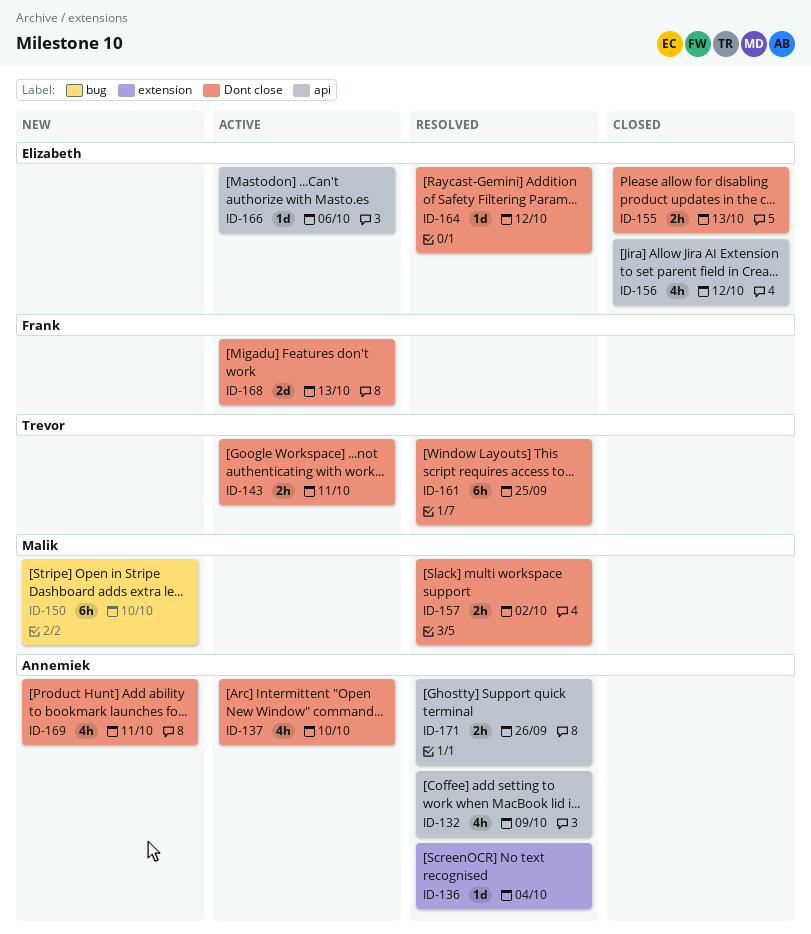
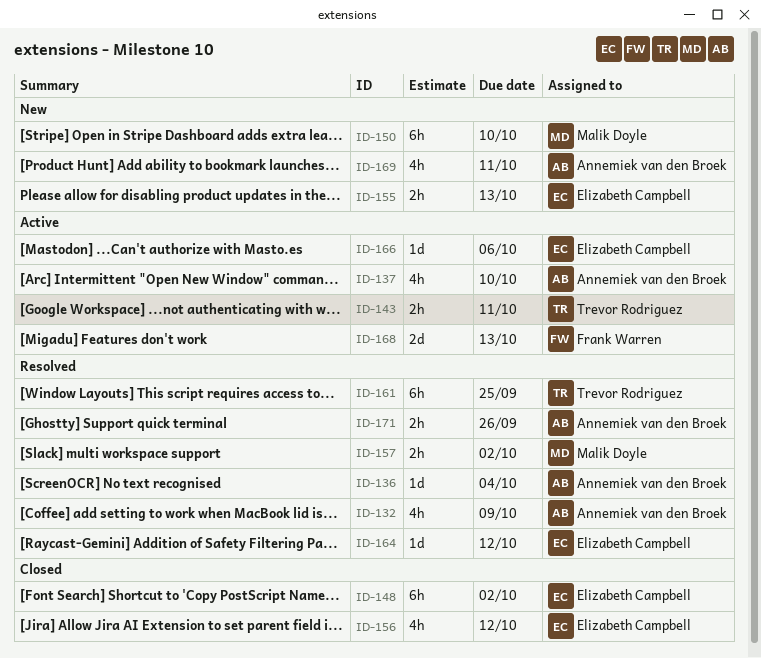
ID-148: none -> present
ID-155, status: Closed -> New

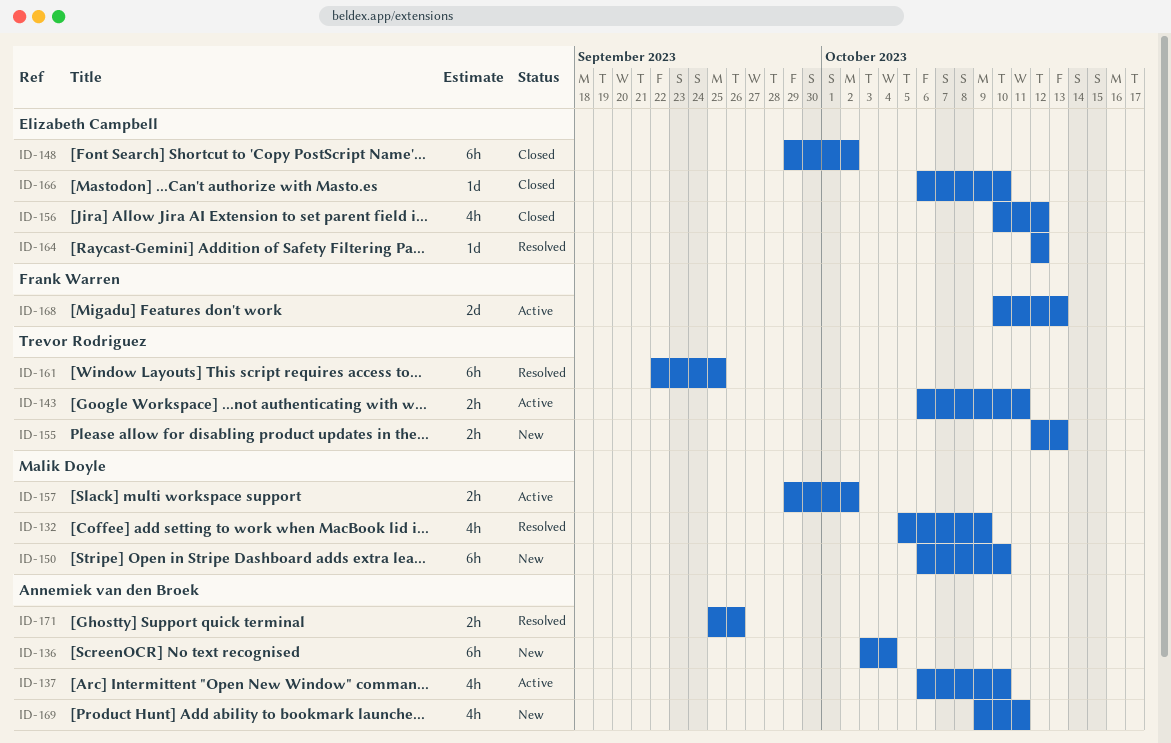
ID-132, owner: Annemiek van den Broek -> Malik Doyle
ID-136, status: Resolved -> New
ID-136, estimate: 1d -> 6h
ID-155, owner: Elizabeth Campbell -> Trevor Rodriguez
ID-157, status: Resolved -> Active
ID-166, status: Active -> Closed
ID-166, due: Oct 6 -> Oct 10

